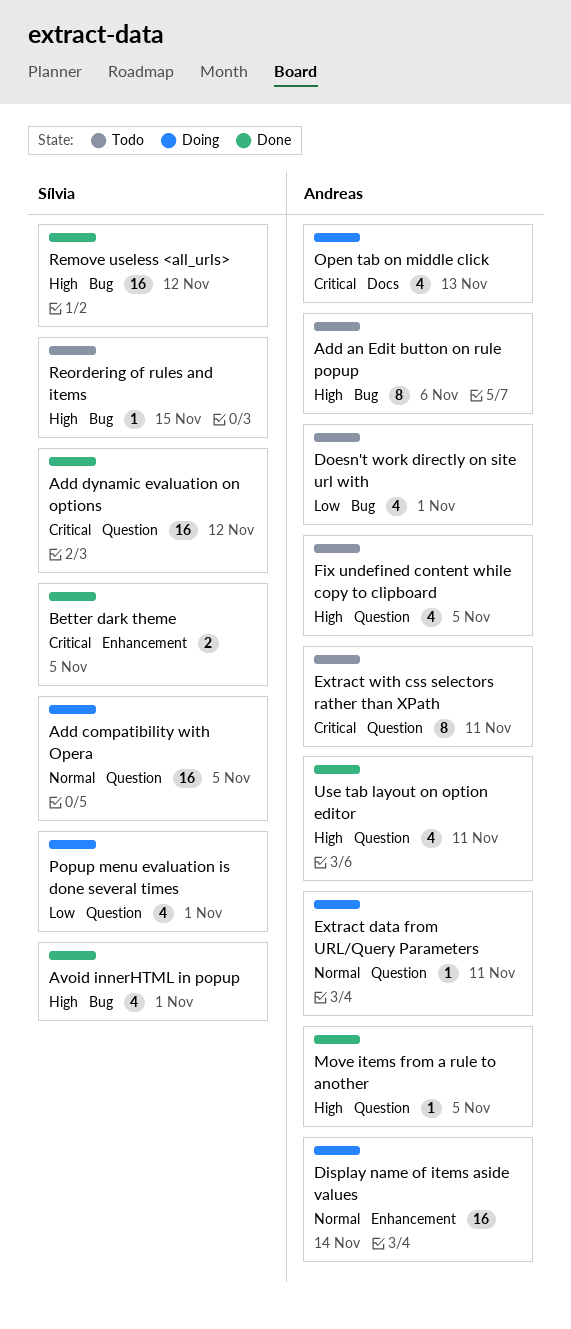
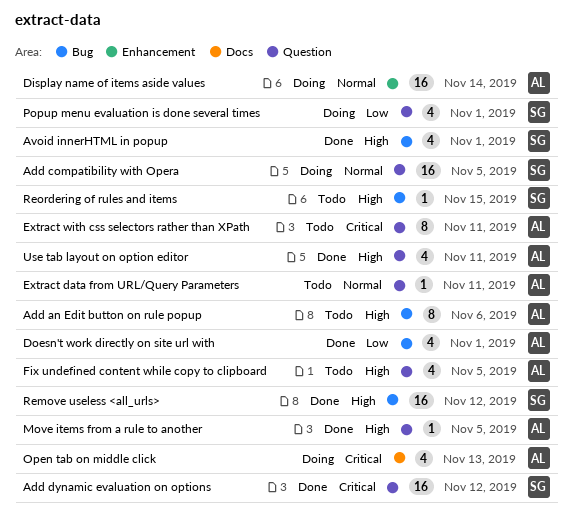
Better dark theme: present -> none
Doesn't work directly on site url with, status: Todo -> Done
Extract data from URL/Query Parameters, status: Doing -> Todo

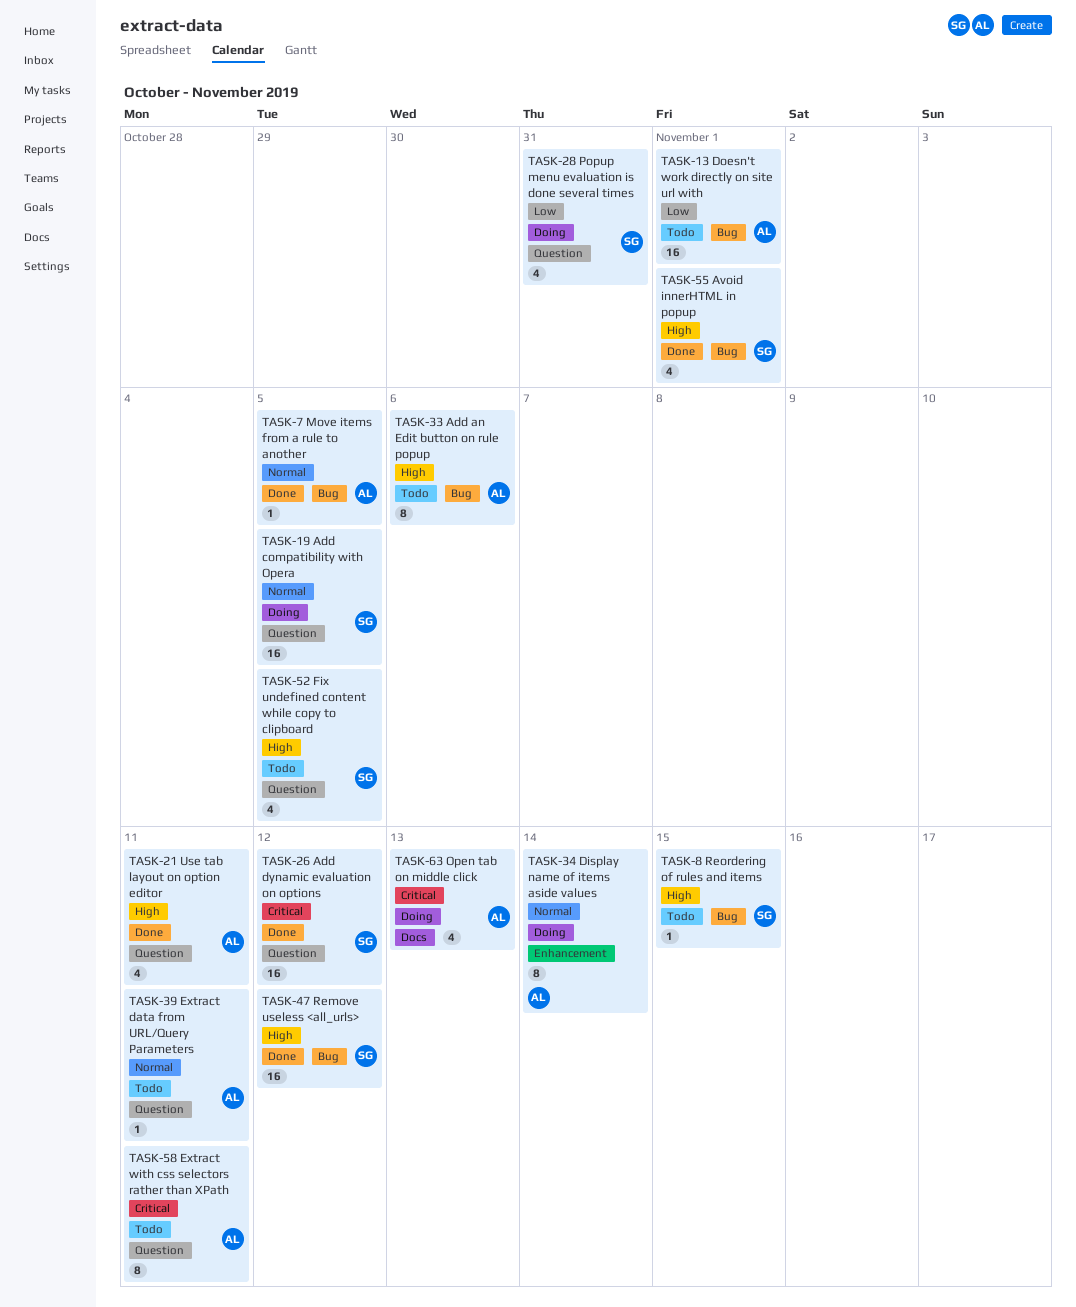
Display name of items aside values, estimate: 16 -> 8
Doesn't work directly on site url with, status: Done -> Todo
Doesn't work directly on site url with, estimate: 4 -> 16
Fix undefined content while copy to clipboard, owner: AL -> SG
Move items from a rule to another, priority: High -> Normal
Move items from a rule to another, label: Question -> Bug
Popup menu evaluation is done several times, due: Nov 1 -> Oct 31

